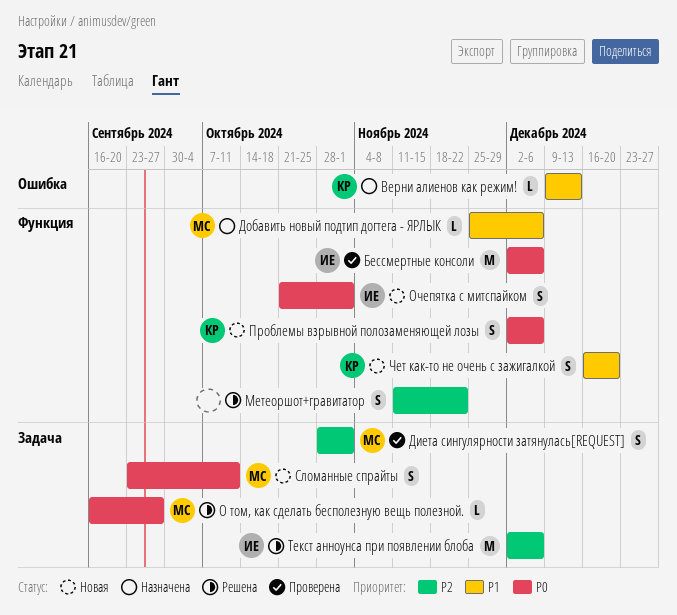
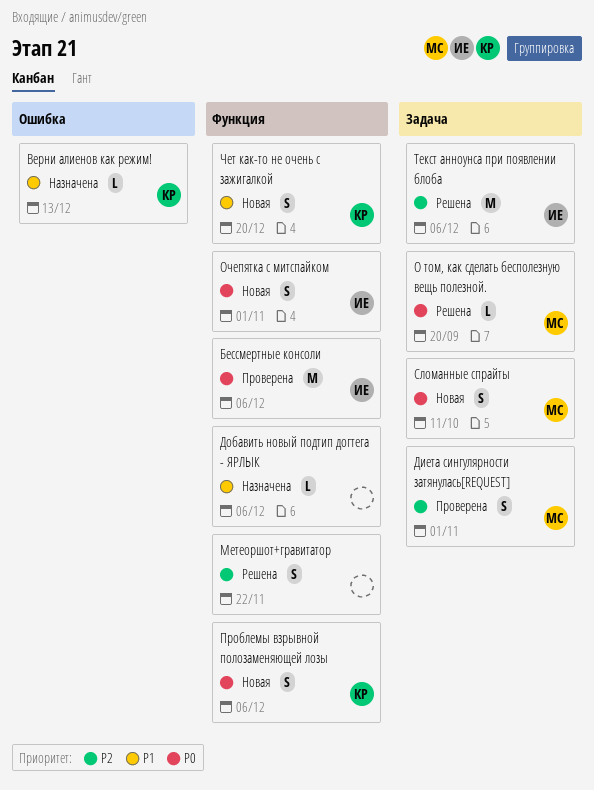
Добавить новый подтип догтега - ЯРЛЫК, owner: МС -> none
О том, как сделать бесполезную вещь полезной., due: Sep 27 -> Sep 20

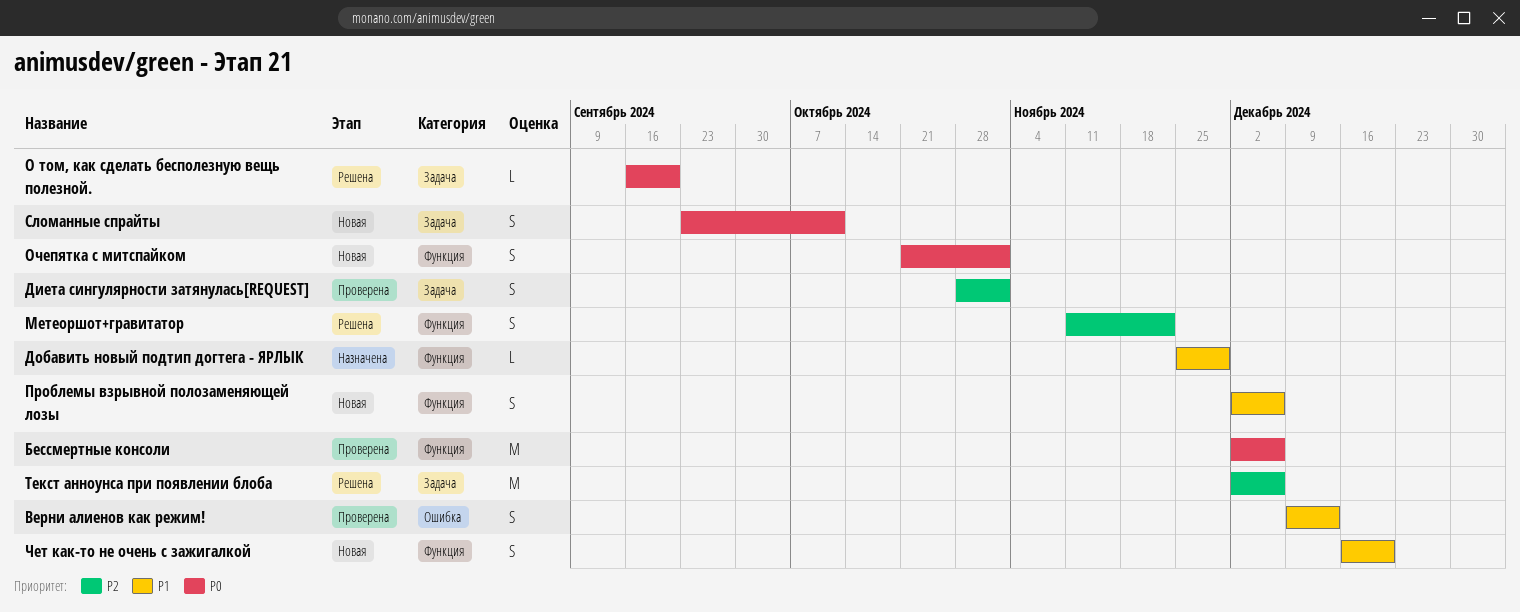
Верни алиенов как режим!, status: Назначена -> Проверена
Верни алиенов как режим!, estimate: L -> S
Добавить новый подтип догтега - ЯРЛЫК, due: Dec 6 -> Nov 29
Проблемы взрывной полозаменяющей лозы, priority: P0 -> P1

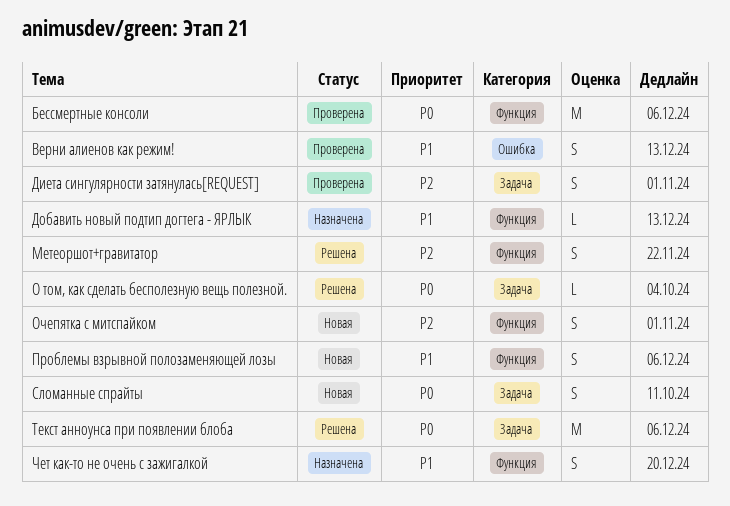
Добавить новый подтип догтега - ЯРЛЫК, due: Nov 29 -> Dec 13
О том, как сделать бесполезную вещь полезной., due: Sep 20 -> Oct 4
Очепятка с митспайком, priority: P0 -> P2
Текст анноунса при появлении блоба, priority: P2 -> P0
Чет как-то не очень с зажигалкой, status: Новая -> Назначена

